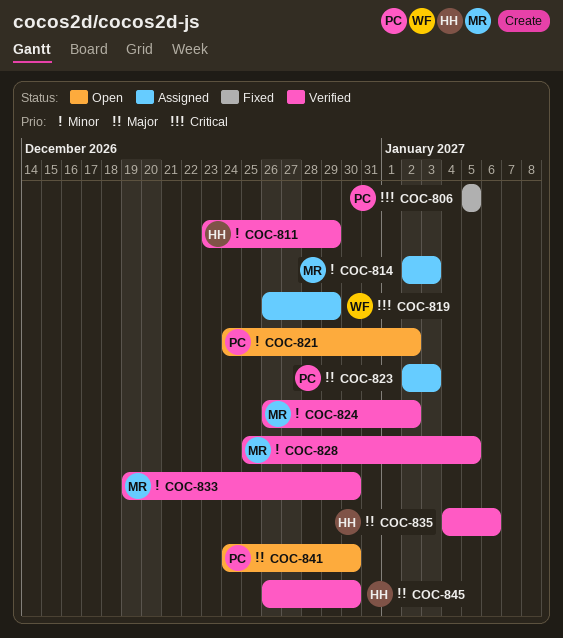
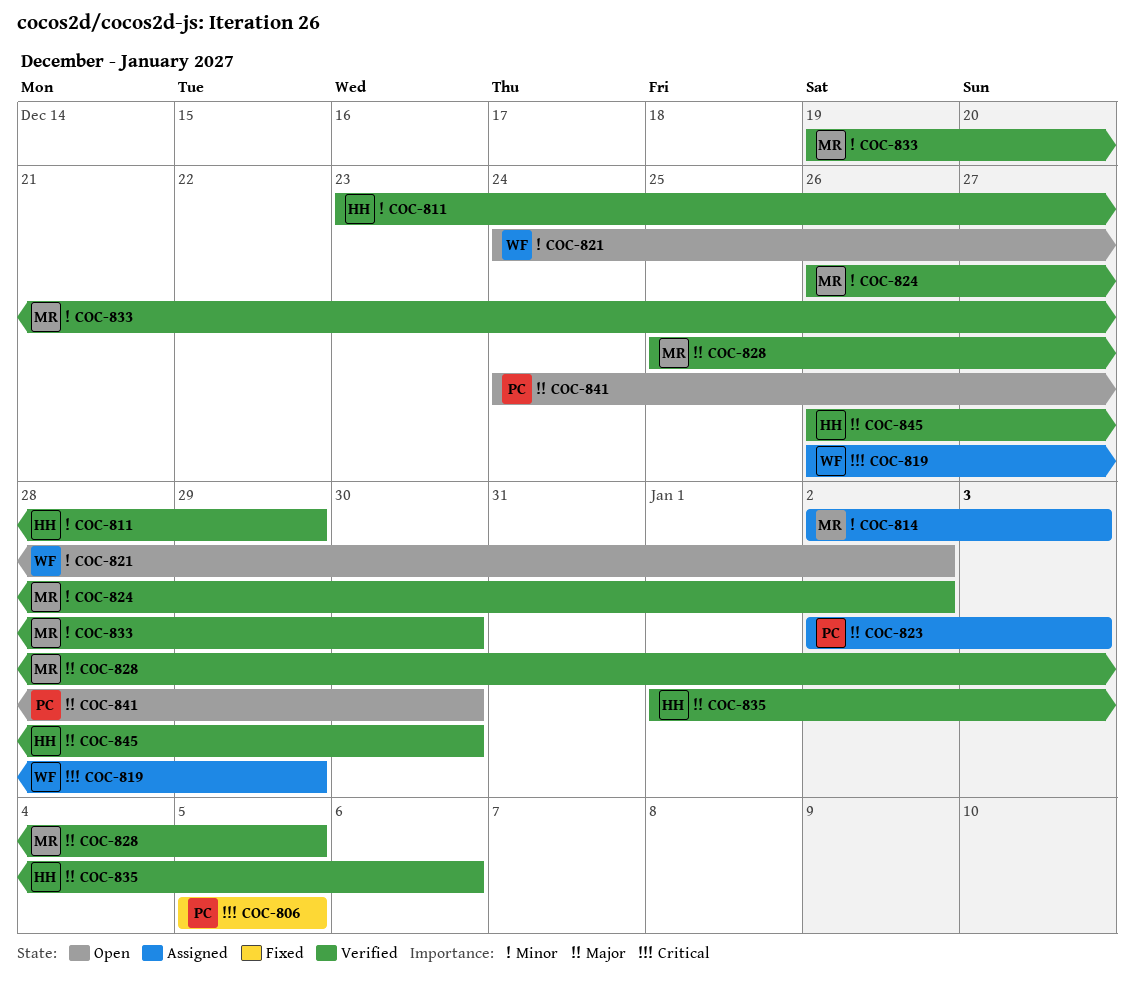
COC-821, owner: PC -> WF
COC-828, priority: Minor -> Major
COC-835, start: Jan 4 -> Jan 1

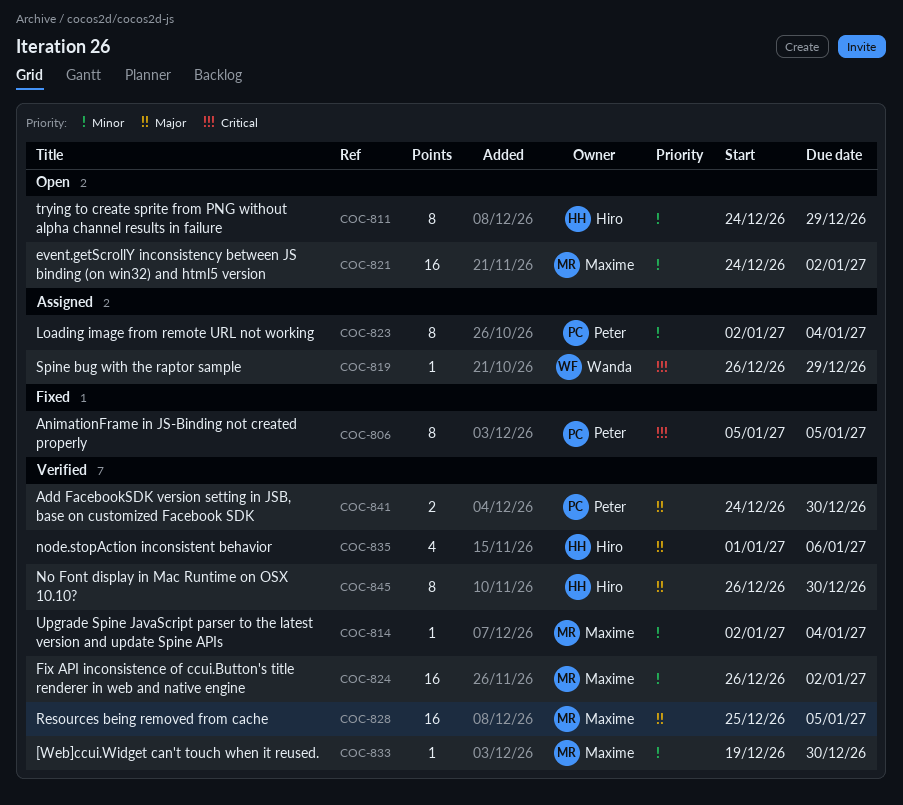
COC-811, status: Verified -> Open
COC-811, start: Dec 23 -> Dec 24
COC-814, status: Assigned -> Verified
COC-814, due: Jan 3 -> Jan 4
COC-821, owner: Wanda -> Maxime
COC-823, priority: Major -> Minor
COC-823, due: Jan 3 -> Jan 4
COC-841, status: Open -> Verified

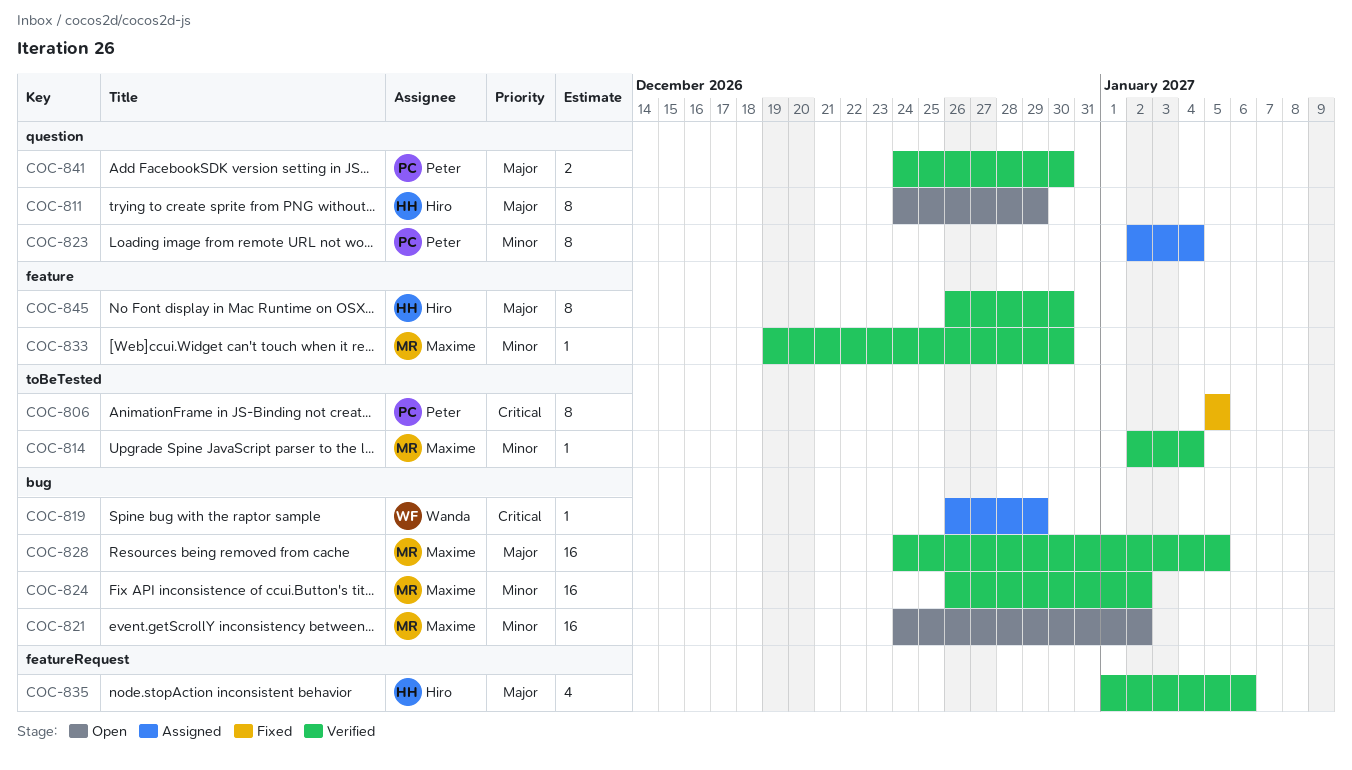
COC-811, priority: Minor -> Major
COC-828, start: Dec 25 -> Dec 24

